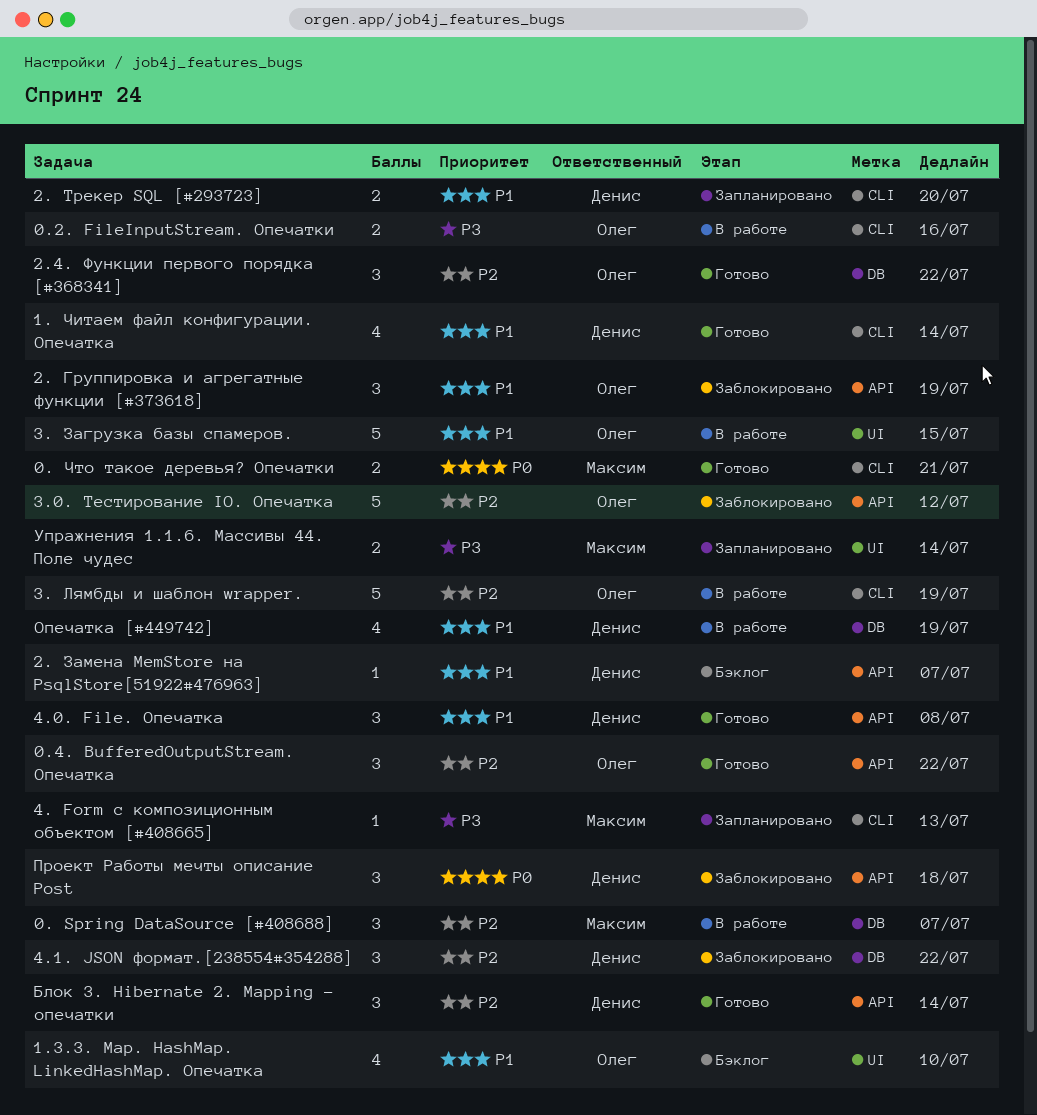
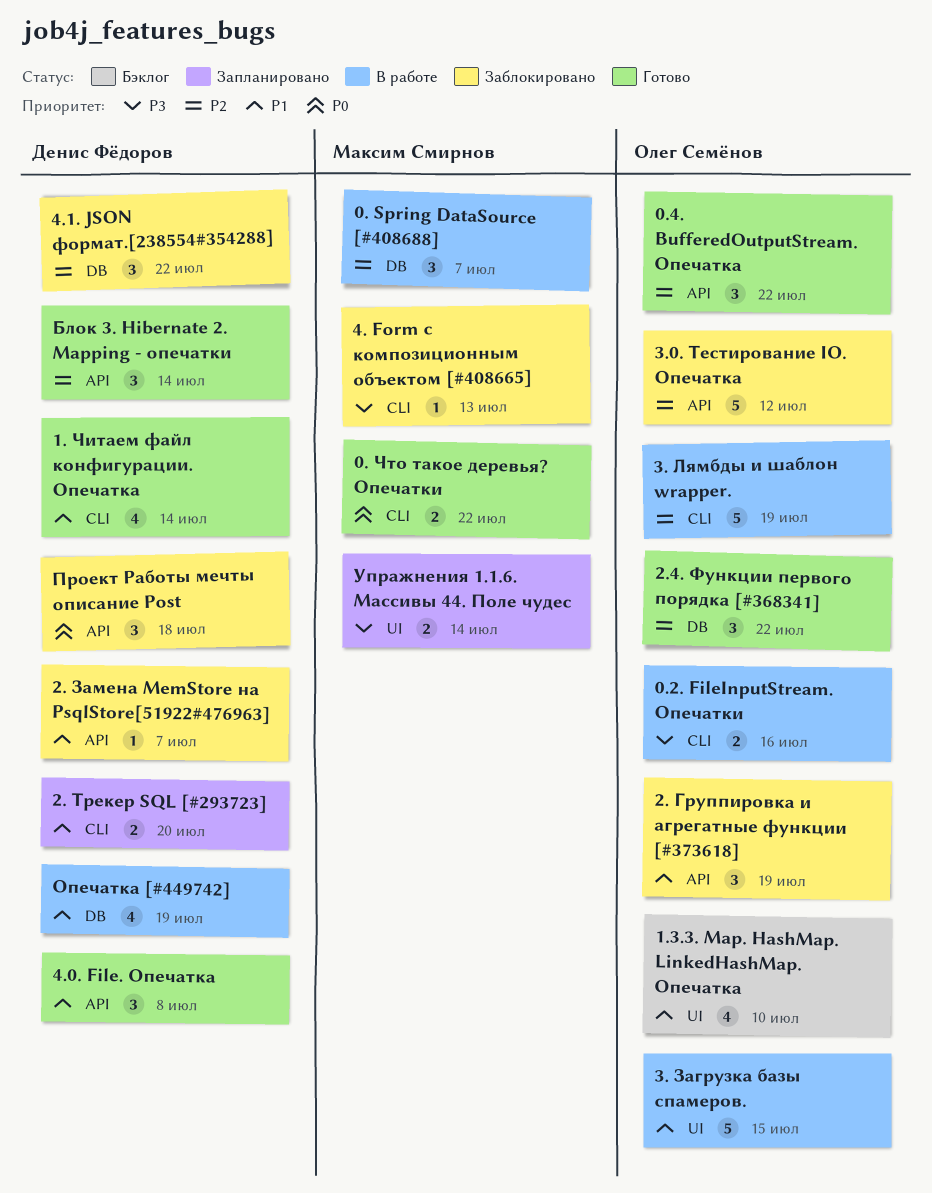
0. Что такое деревья? Опечатки, due: Jul 21 -> Jul 22
2. Замена MemStore на PsqlStore[51922#476963], status: Бэклог -> Заблокировано
4. Form с композиционным объектом [#408665], status: Запланировано -> Заблокировано

